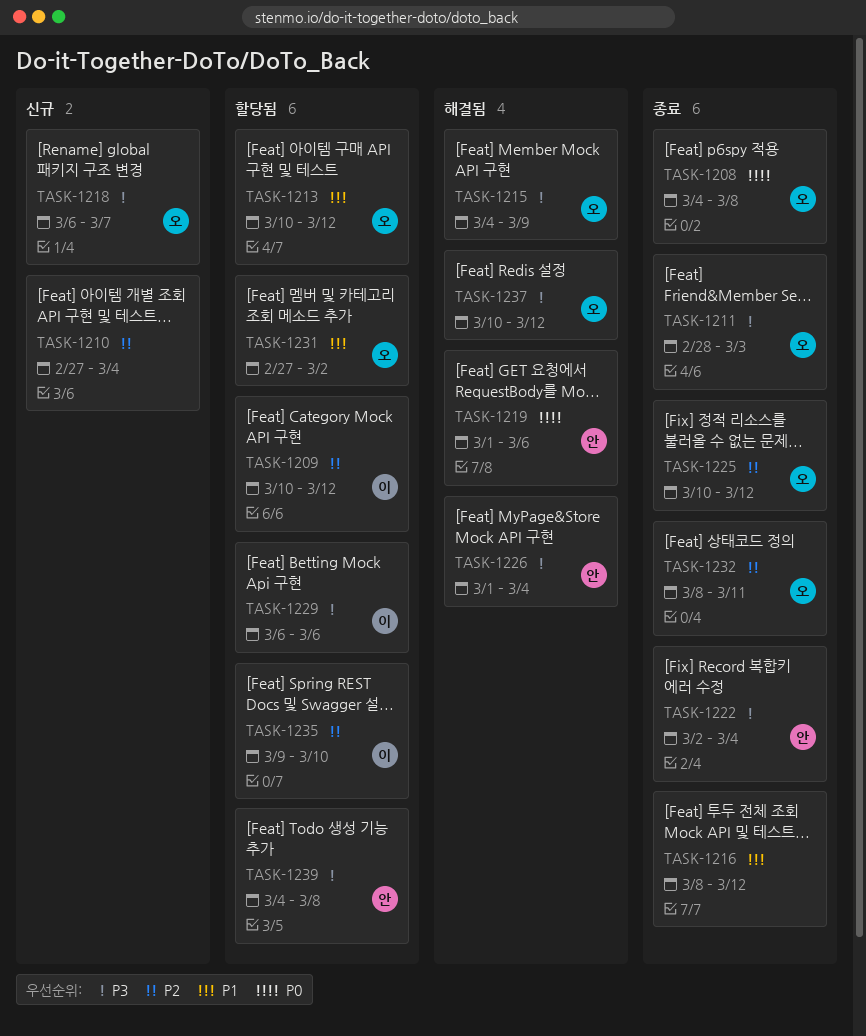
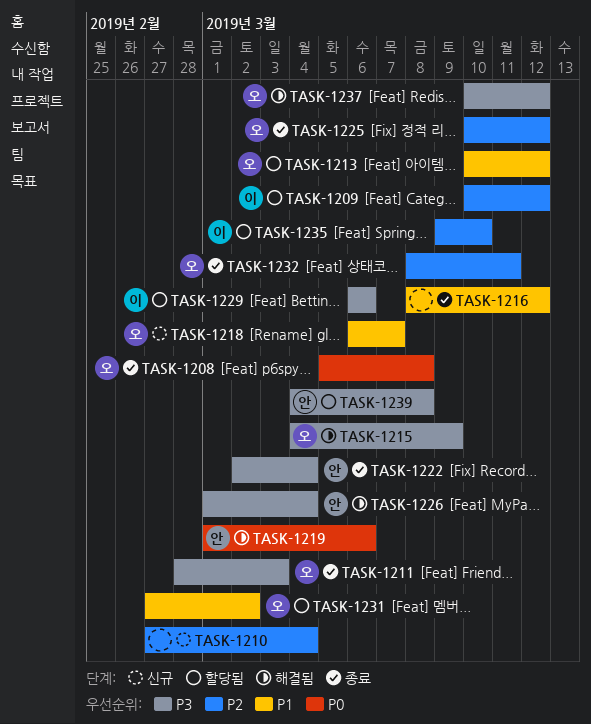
TASK-1208, start: Mar 4 -> Mar 5
TASK-1218, priority: P3 -> P1

